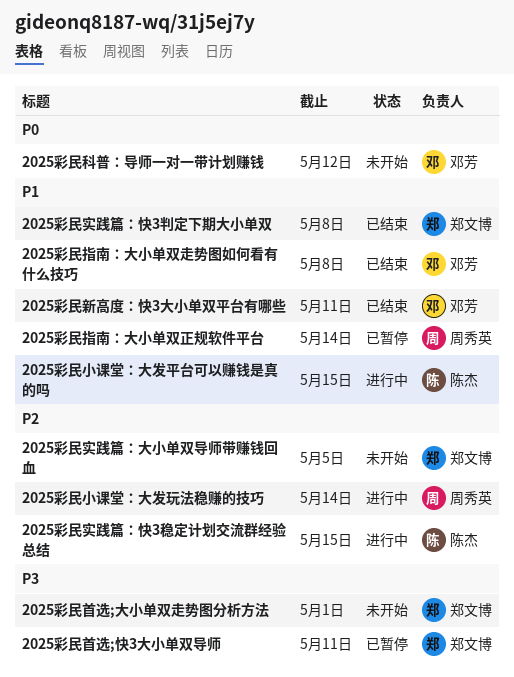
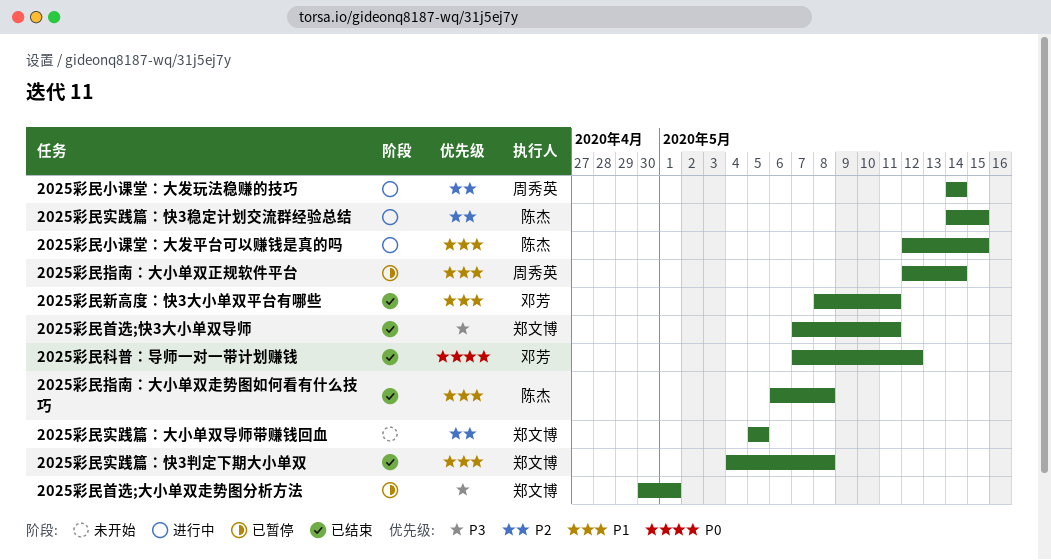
2025彩民指南：大小单双走势图如何看有什么技巧, owner: 邓芳 -> 陈杰
2025彩民科普：导师一对一带计划赚钱, status: 未开始 -> 已结束
2025彩民首选;大小单双走势图分析方法, status: 未开始 -> 已暂停
2025彩民首选;快3大小单双导师, status: 已暂停 -> 已结束

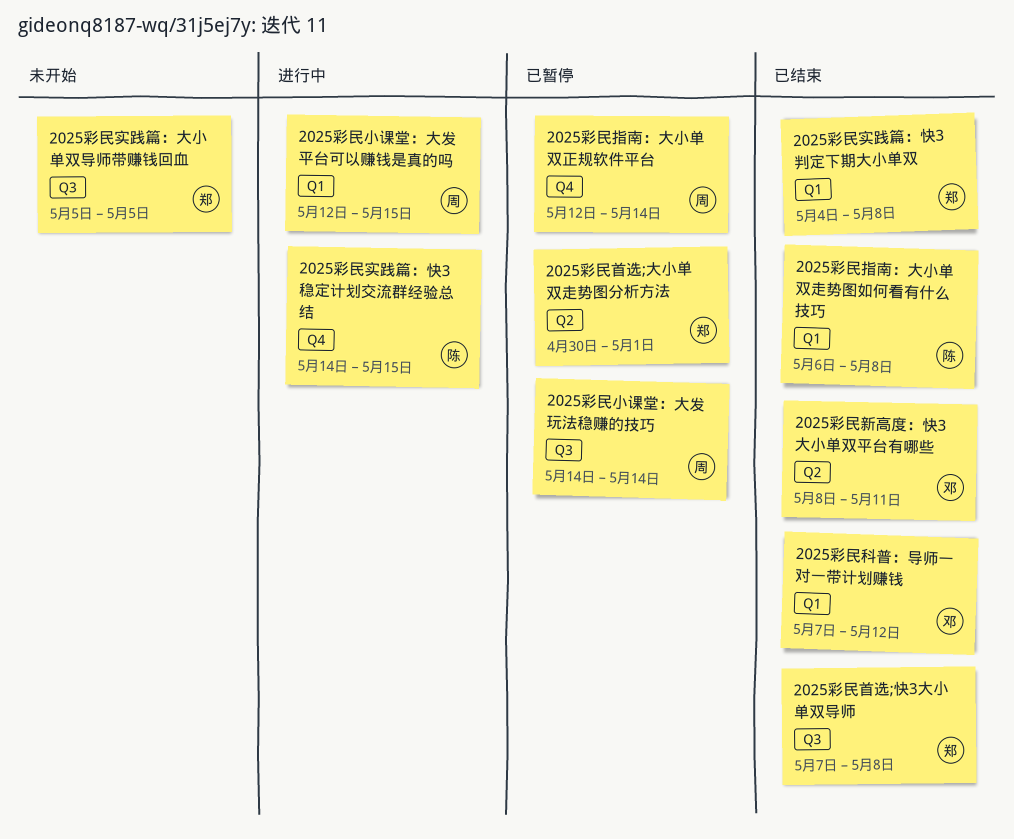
2025彩民小课堂：大发平台可以赚钱是真的吗, owner: 陈杰 -> 周秀英
2025彩民小课堂：大发玩法稳赚的技巧, status: 进行中 -> 已暂停
2025彩民首选;快3大小单双导师, due: May 11 -> May 8

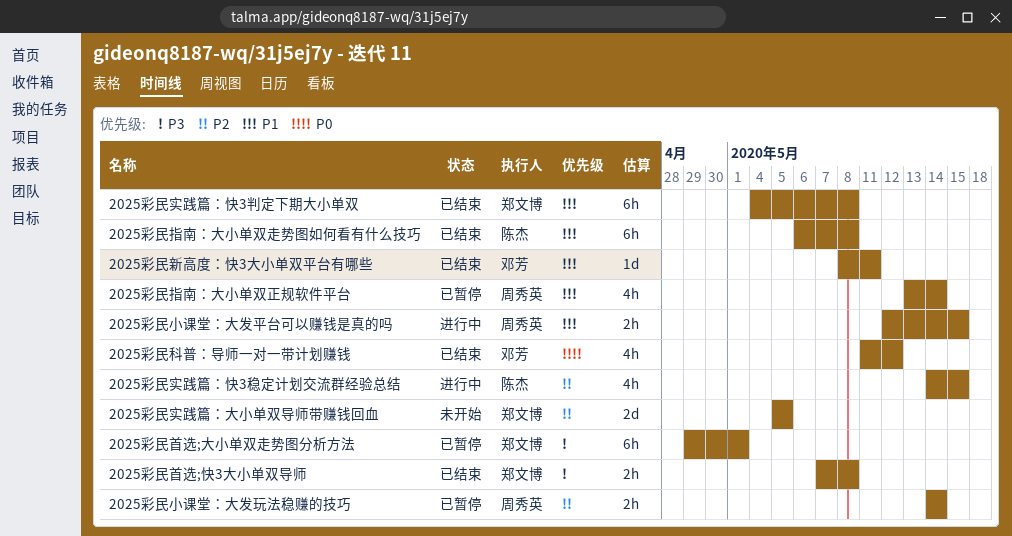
2025彩民指南：大小单双正规软件平台, start: May 12 -> May 13
2025彩民科普：导师一对一带计划赚钱, start: May 7 -> May 11
2025彩民首选;大小单双走势图分析方法, start: Apr 30 -> Apr 29

